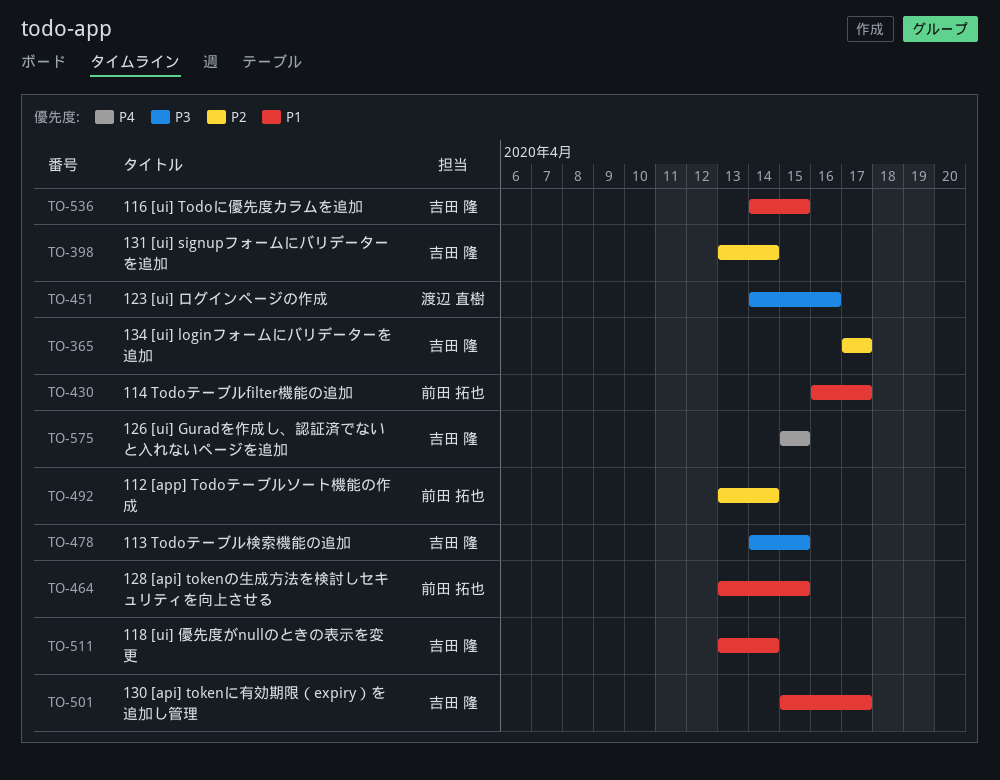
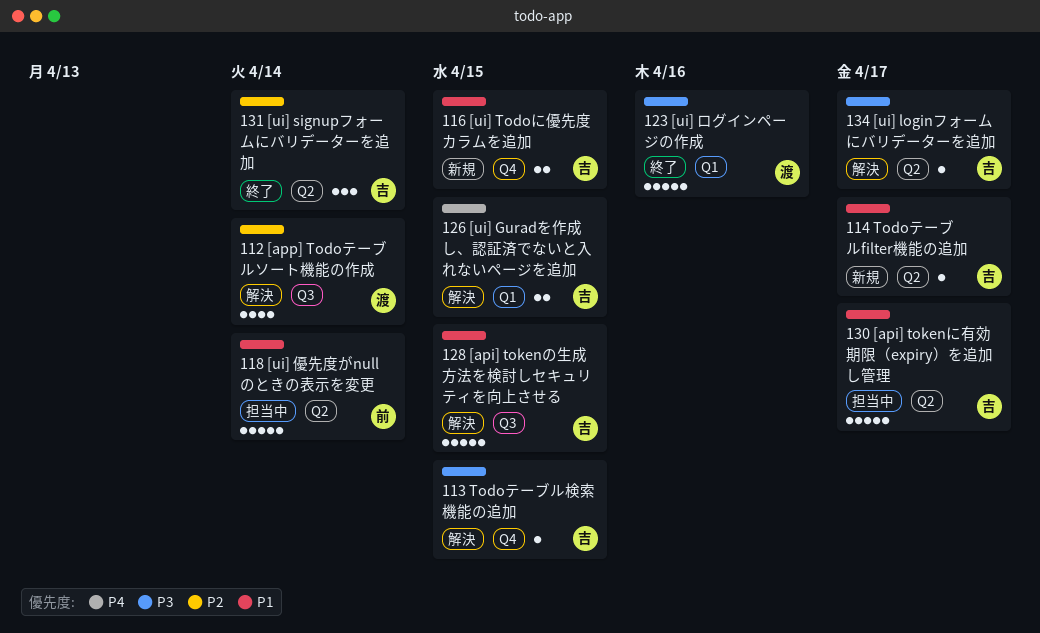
112 [app] Todoテーブルソート機能の作成, owner: 前田 拓也 -> 渡辺 直樹
114 Todoテーブルfilter機能の追加, owner: 前田 拓也 -> 吉田 隆
118 [ui] 優先度がnullのときの表示を変更, owner: 吉田 隆 -> 前田 拓也
128 [api] tokenの生成方法を検討しセキュリティを向上させる, owner: 前田 拓也 -> 吉田 隆
134 [ui] loginフォームにバリデーターを追加, priority: P2 -> P3

